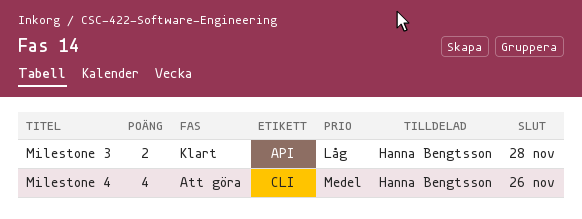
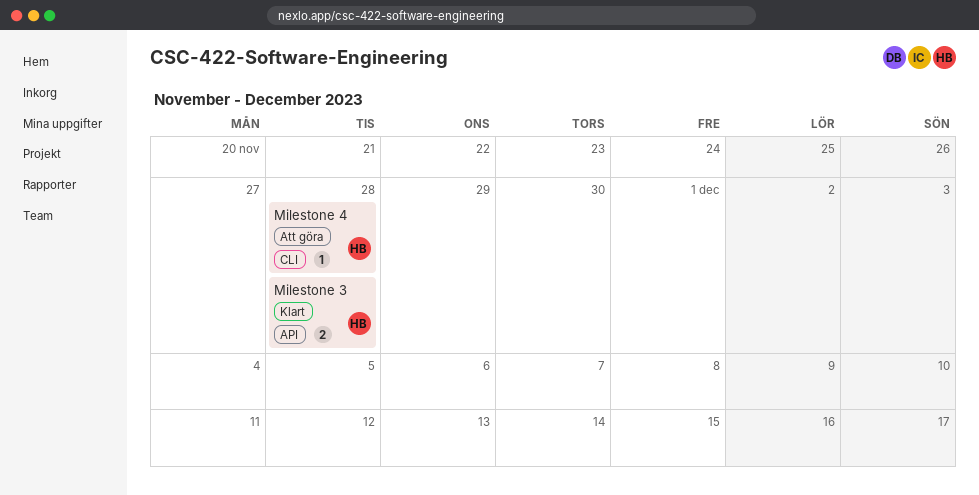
Milestone 4, estimate: 4 -> 1
Milestone 4, due: Nov 26 -> Nov 28

